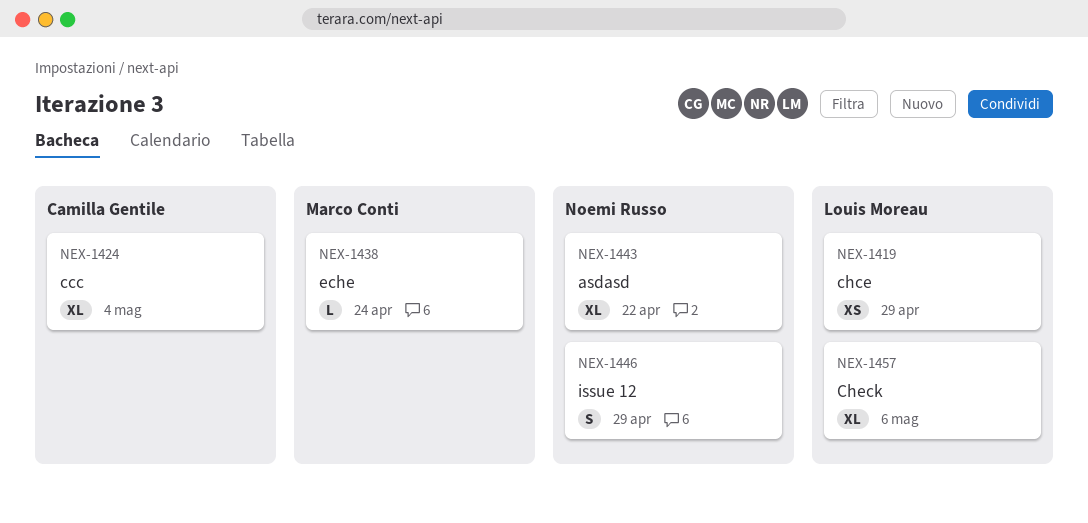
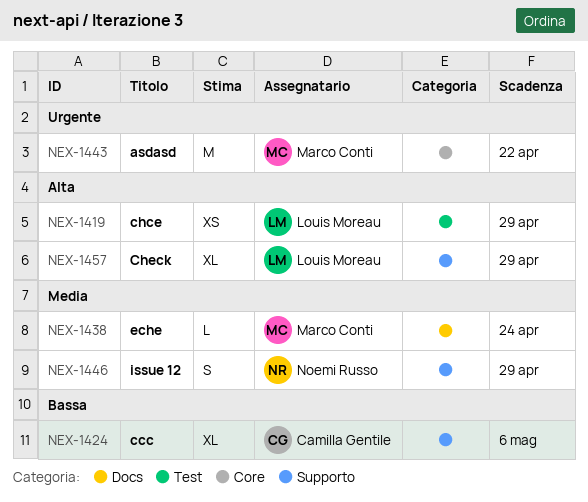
NEX-1424, due: May 4 -> May 6
NEX-1443, owner: Noemi Russo -> Marco Conti
NEX-1443, estimate: XL -> M
NEX-1457, due: May 6 -> Apr 29

